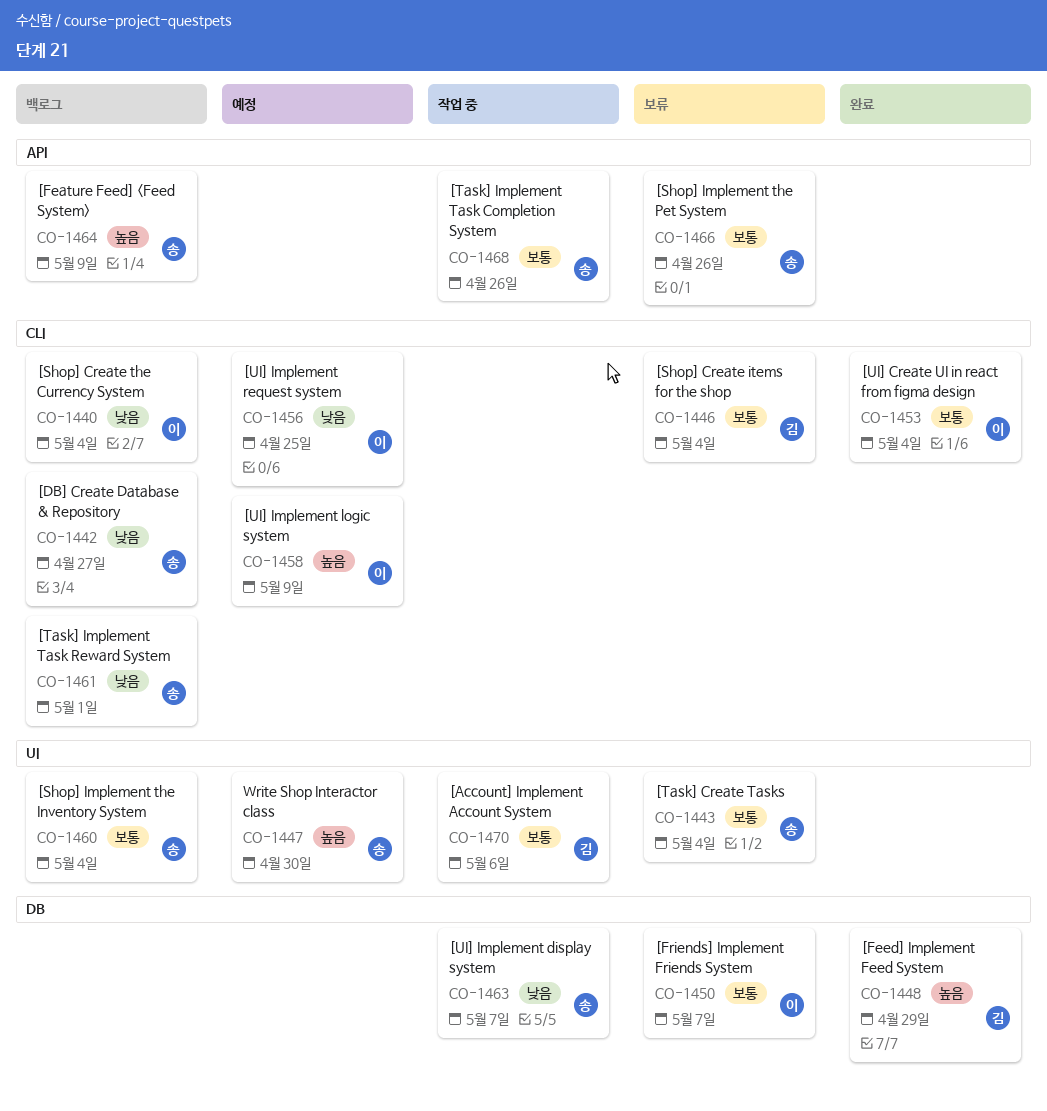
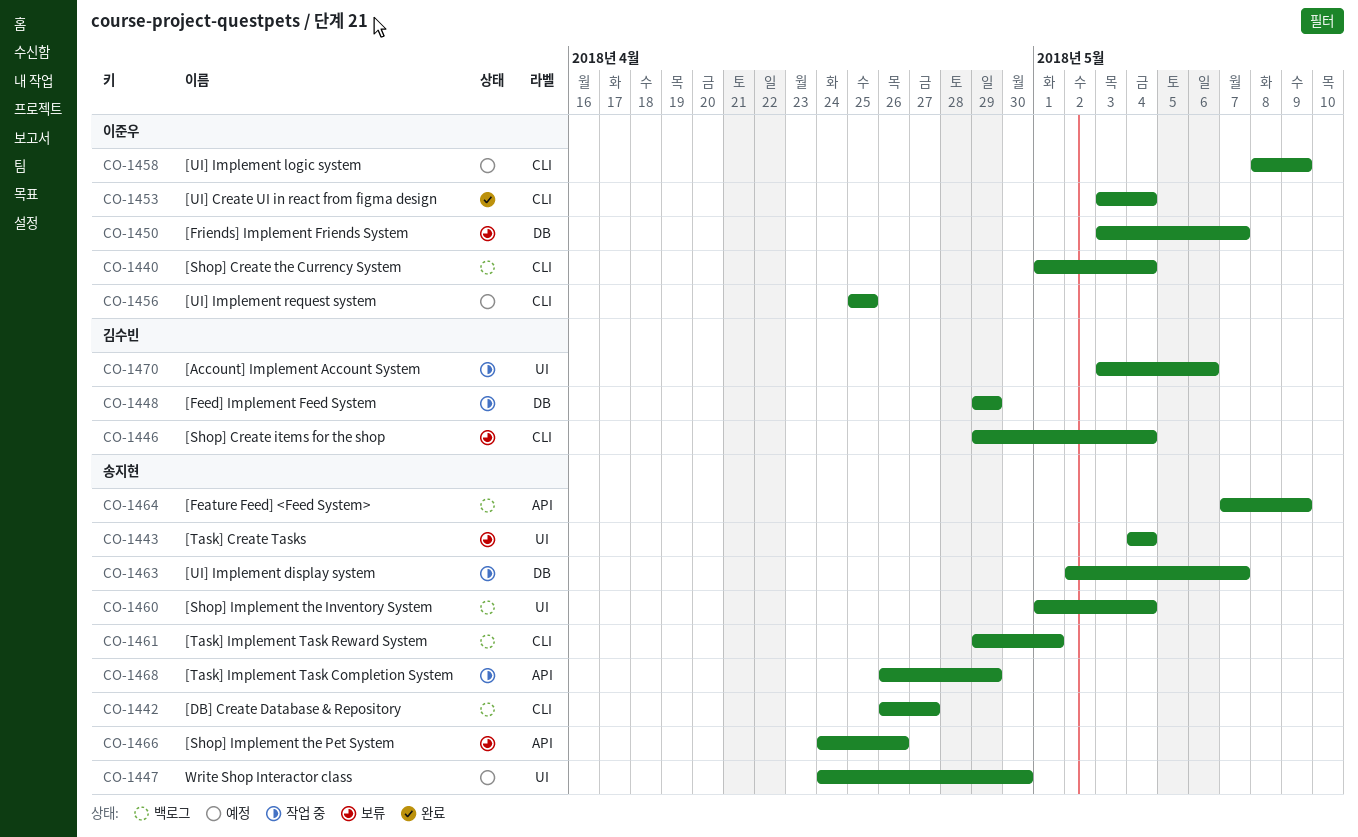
CO-1448, status: 완료 -> 작업 중
CO-1468, due: Apr 26 -> Apr 29

